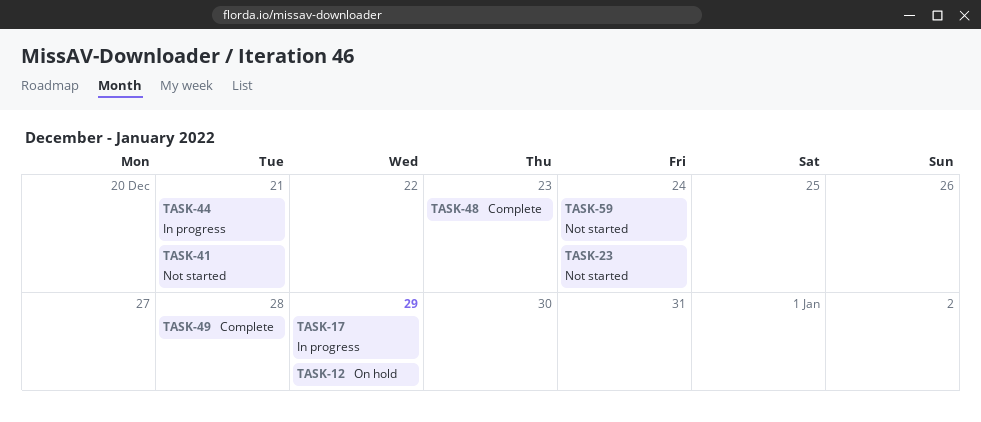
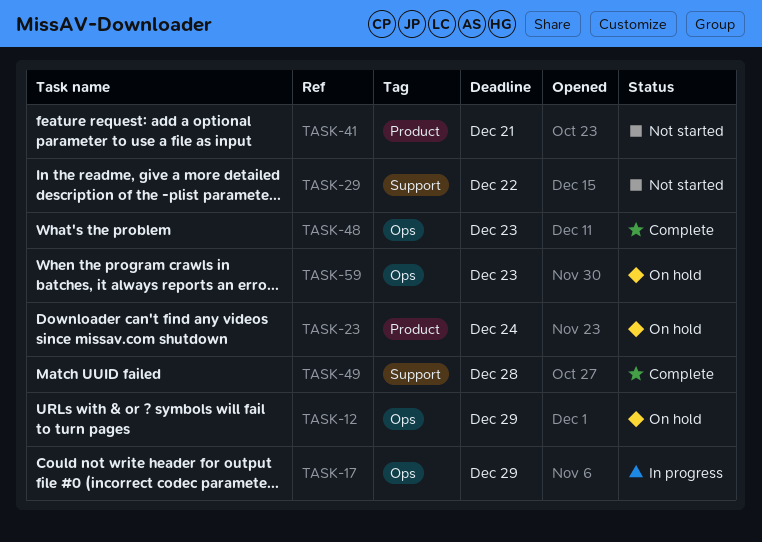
TASK-23, status: Not started -> On hold
TASK-29: none -> present
TASK-44: present -> none
TASK-59, status: Not started -> On hold
TASK-59, due: Dec 24 -> Dec 23

